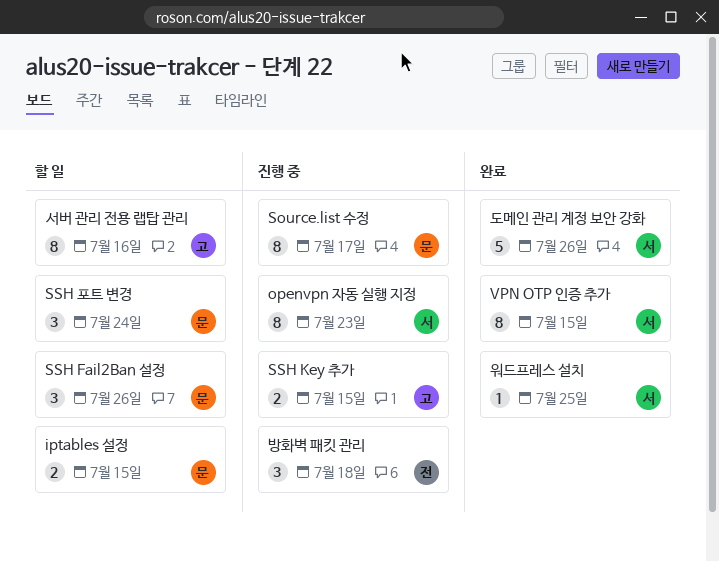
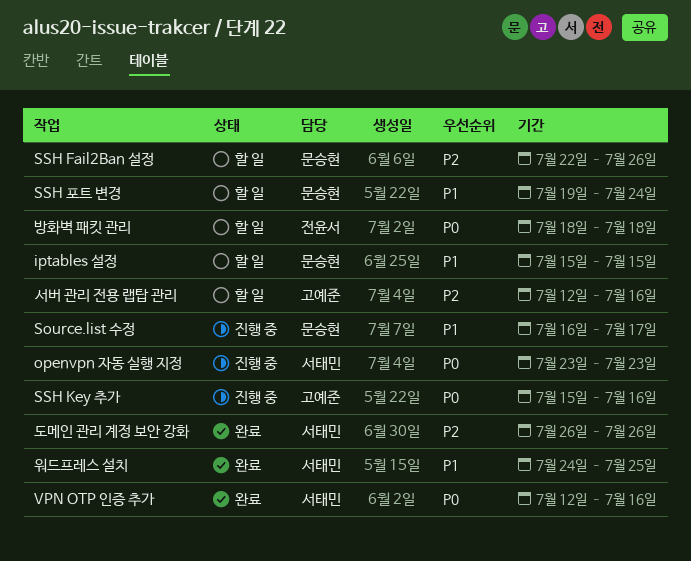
SSH Key 추가, due: Jul 15 -> Jul 16
VPN OTP 인증 추가, due: Jul 15 -> Jul 16
방화벽 패킷 관리, status: 진행 중 -> 할 일

